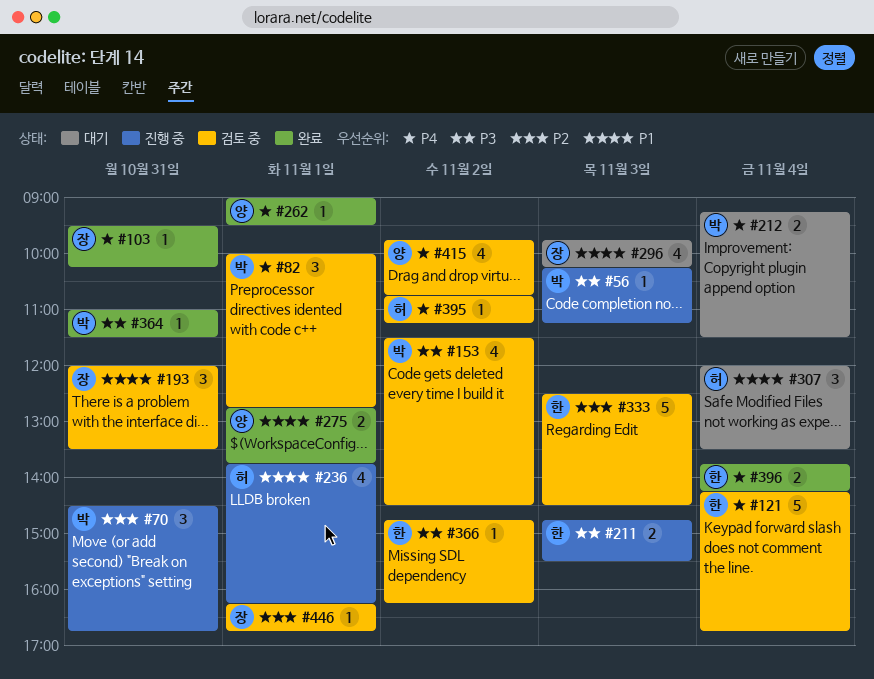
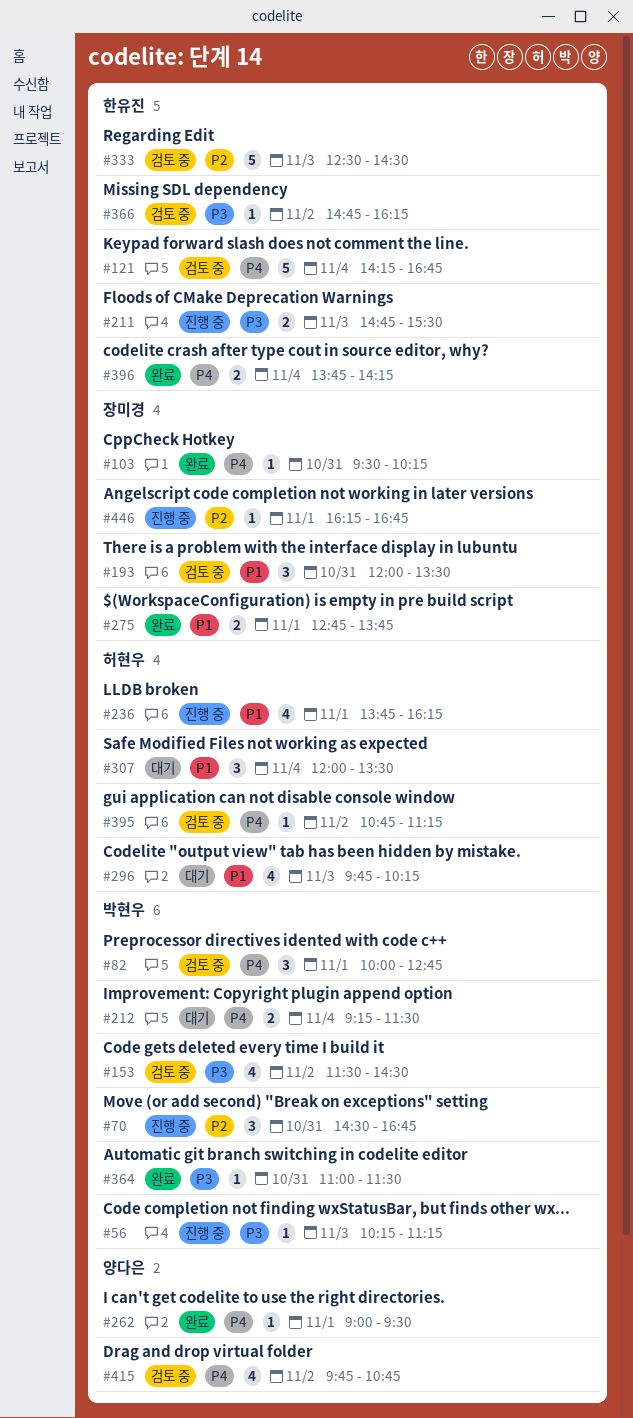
#275, owner: 양다은 -> 장미경
#296, owner: 장미경 -> 허현우
#446, status: 검토 중 -> 진행 중

